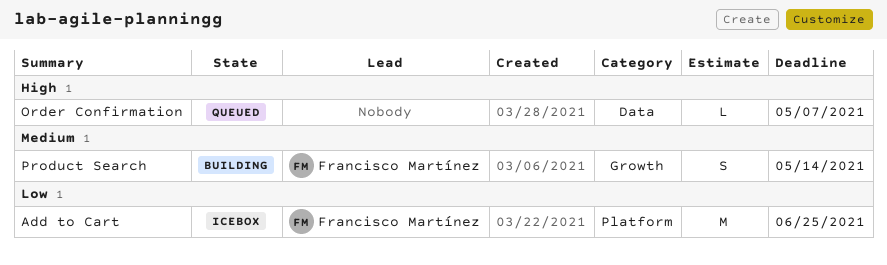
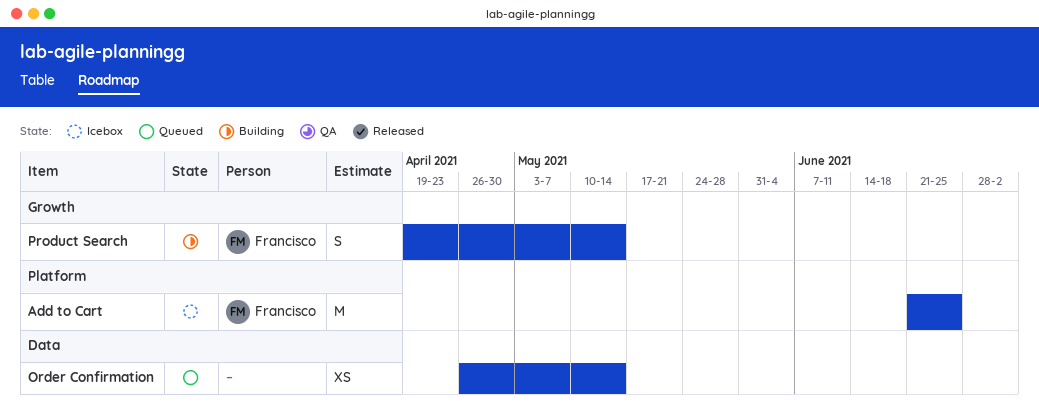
Order Confirmation, estimate: L -> XS
Order Confirmation, due: May 7 -> May 14

